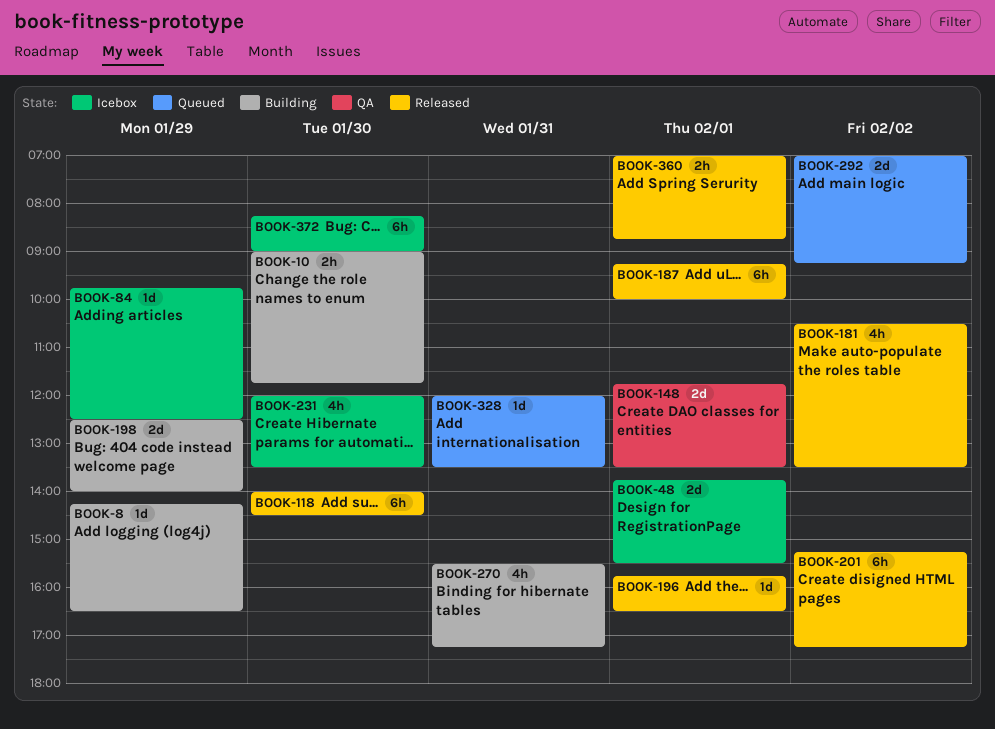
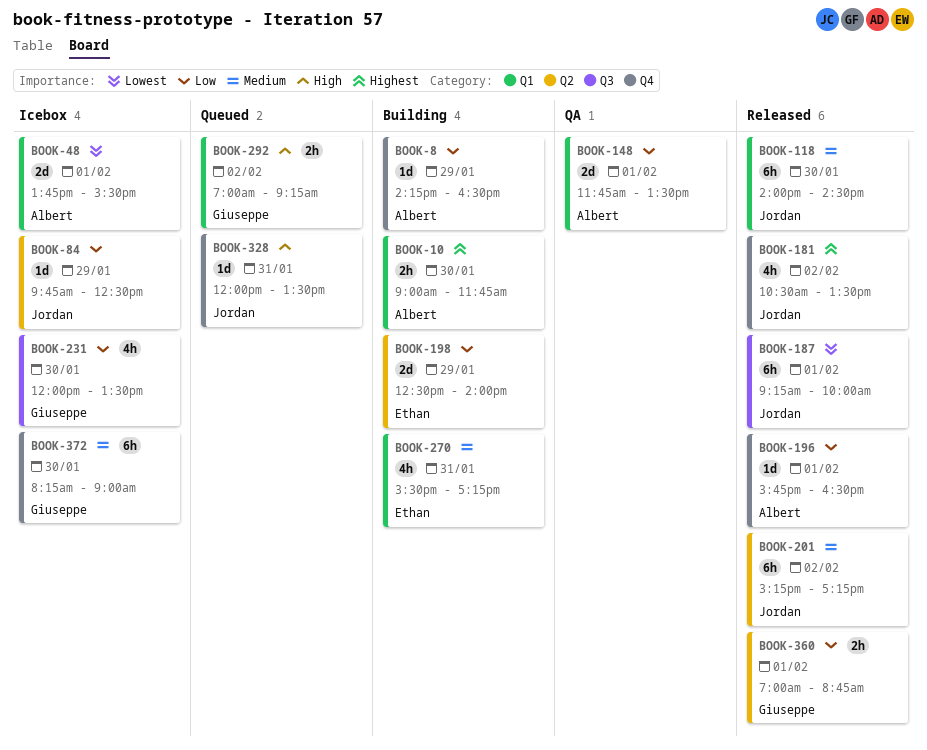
BOOK-292, estimate: 2d -> 2h

